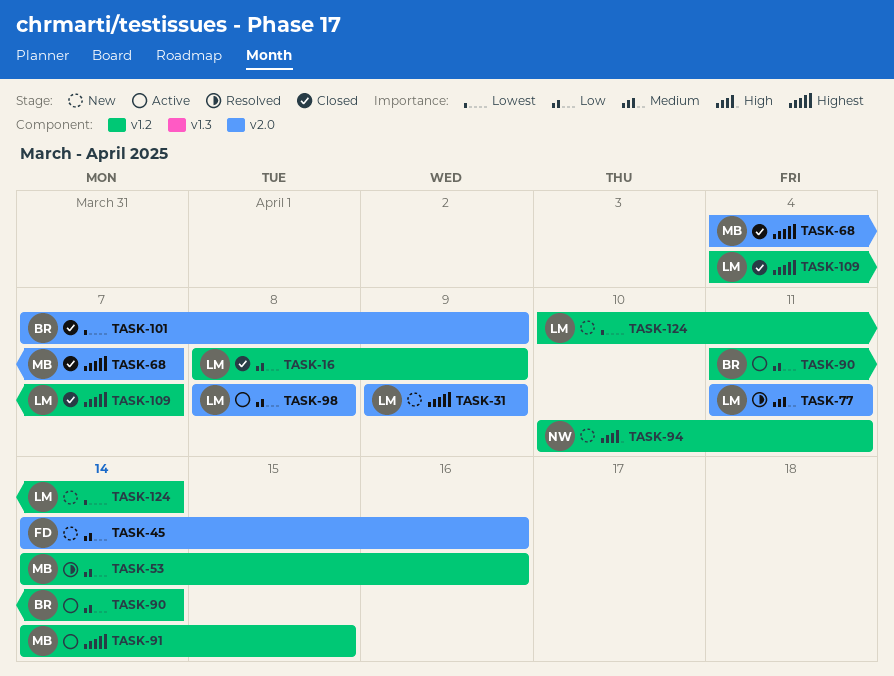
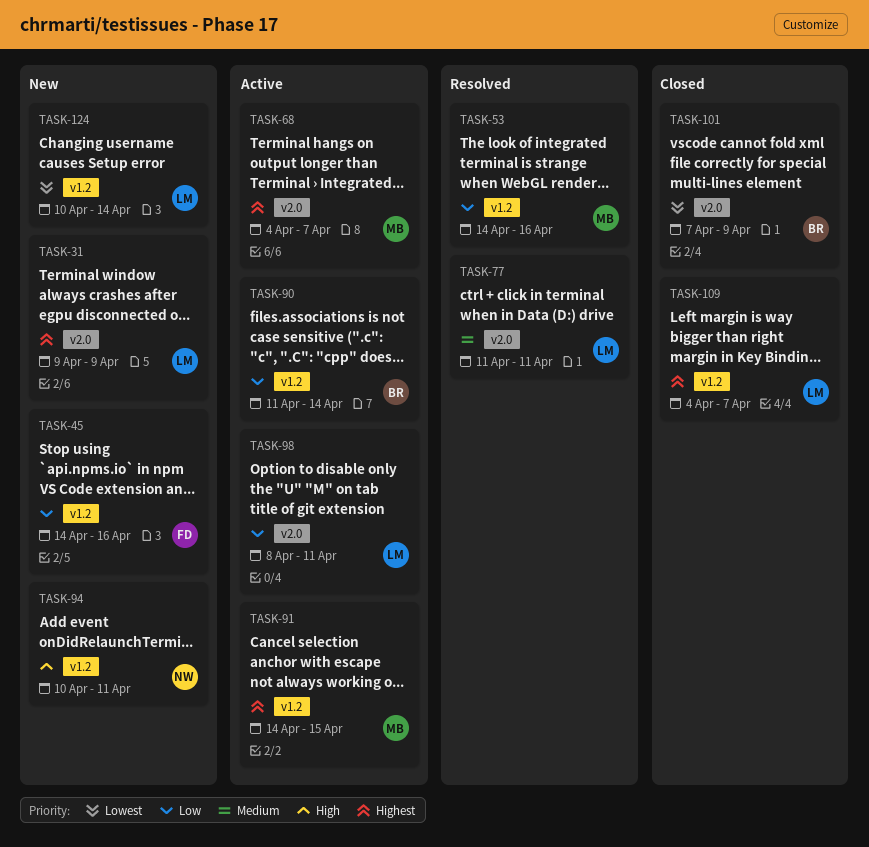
TASK-16: present -> none
TASK-45, label: v2.0 -> v1.2
TASK-68, status: Closed -> Active
TASK-98, due: Apr 8 -> Apr 11

